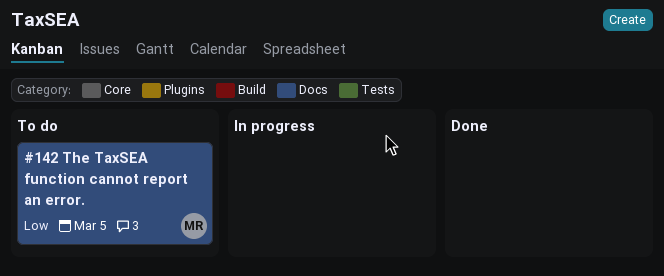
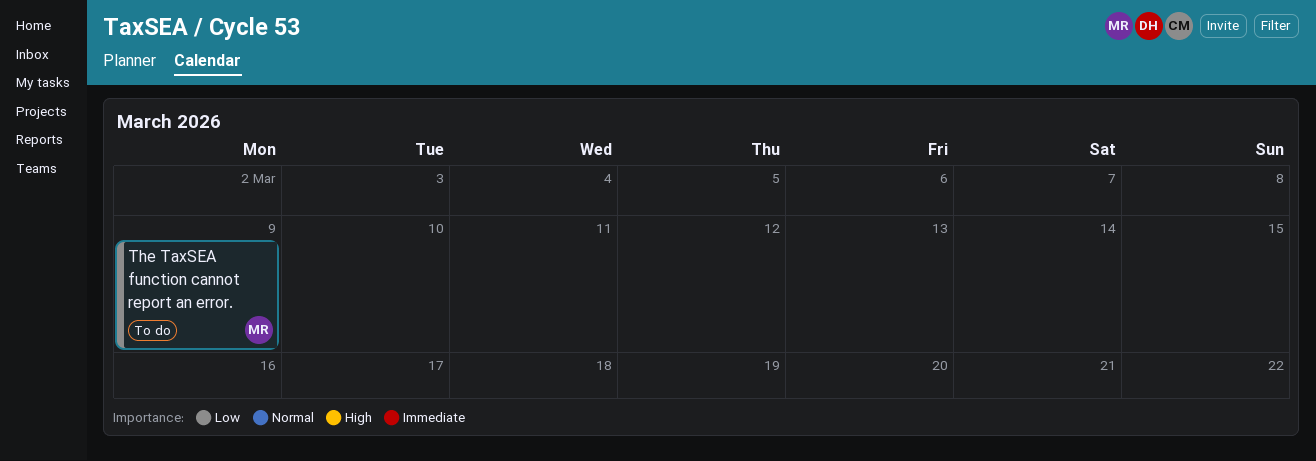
The TaxSEA function cannot report an error., due: Mar 5 -> Mar 9

